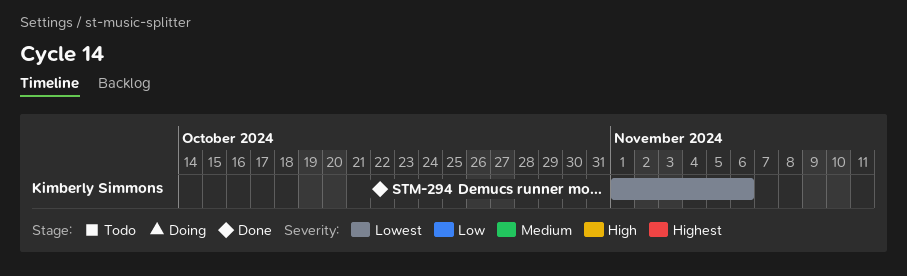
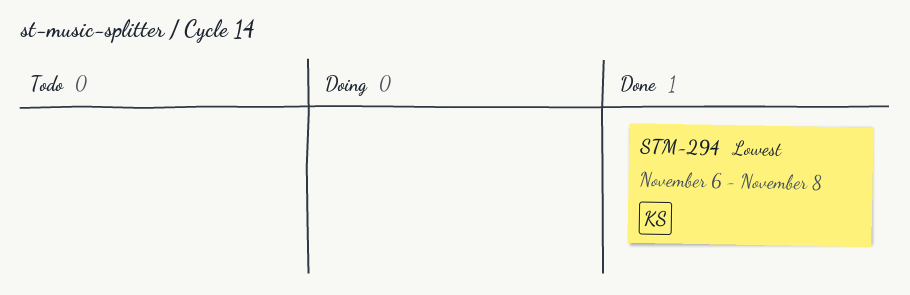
STM-294, start: Nov 1 -> Nov 6
STM-294, due: Nov 6 -> Nov 8

